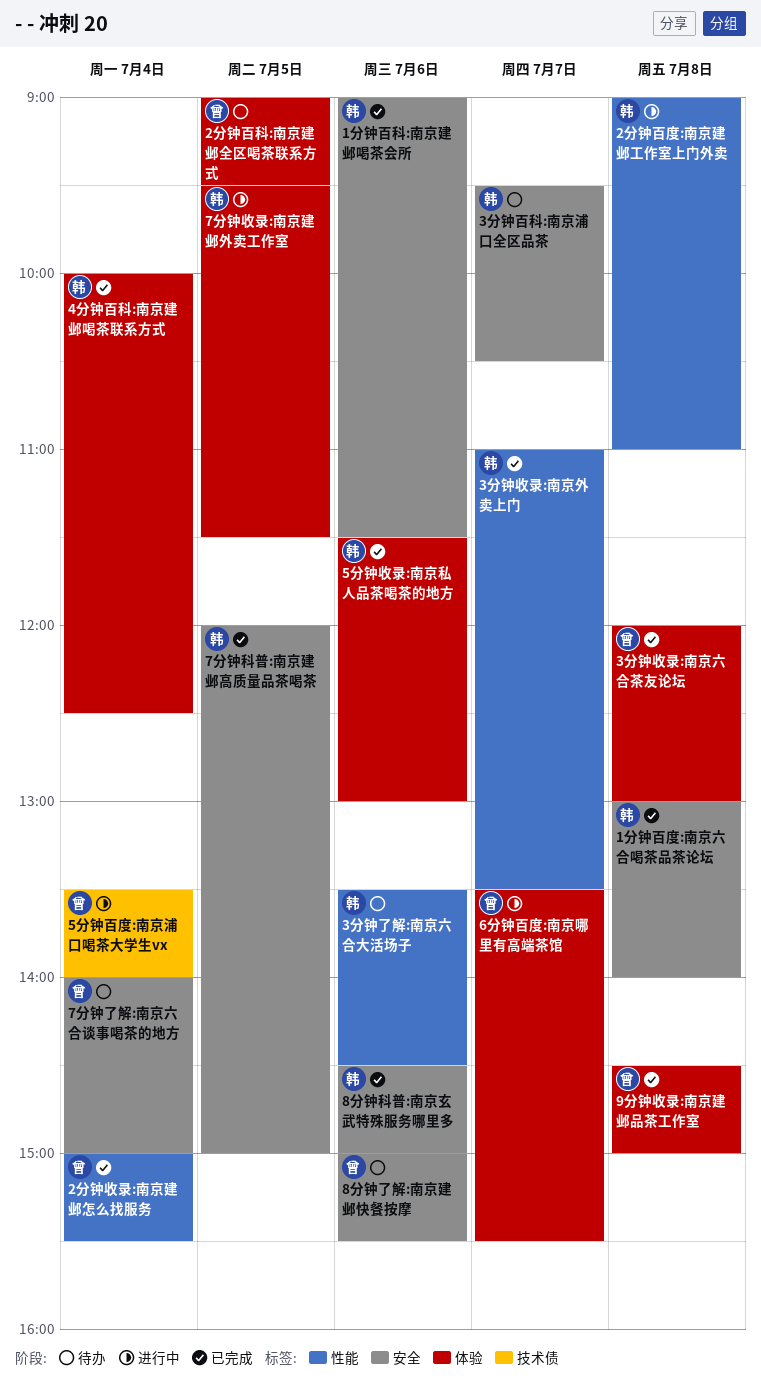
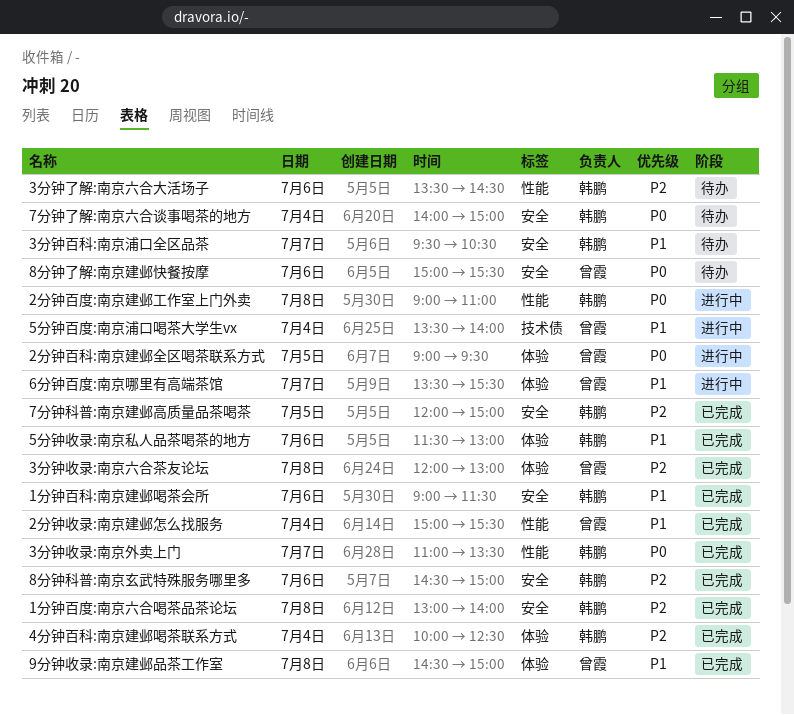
2分钟百科:南京建邺全区喝茶联系方式, status: 待办 -> 进行中
7分钟了解:南京六合谈事喝茶的地方, owner: 曾霞 -> 韩鹏
7分钟收录:南京建邺外卖工作室: present -> none

